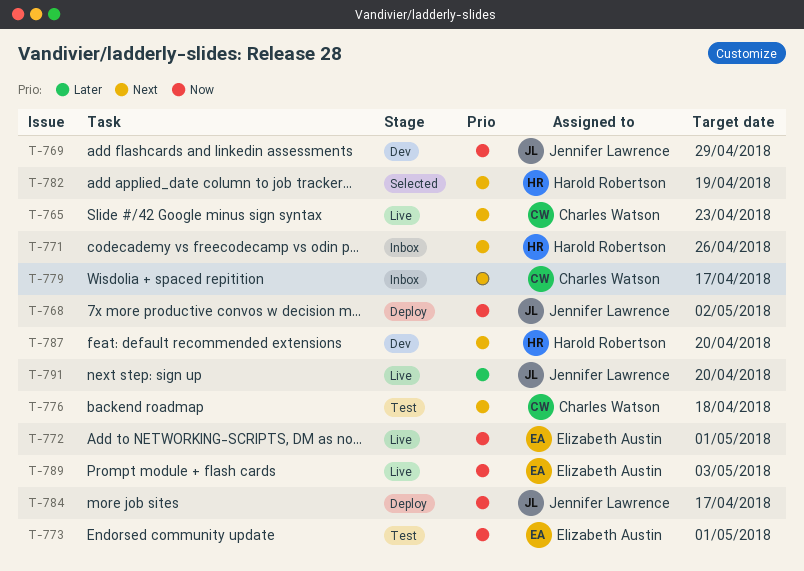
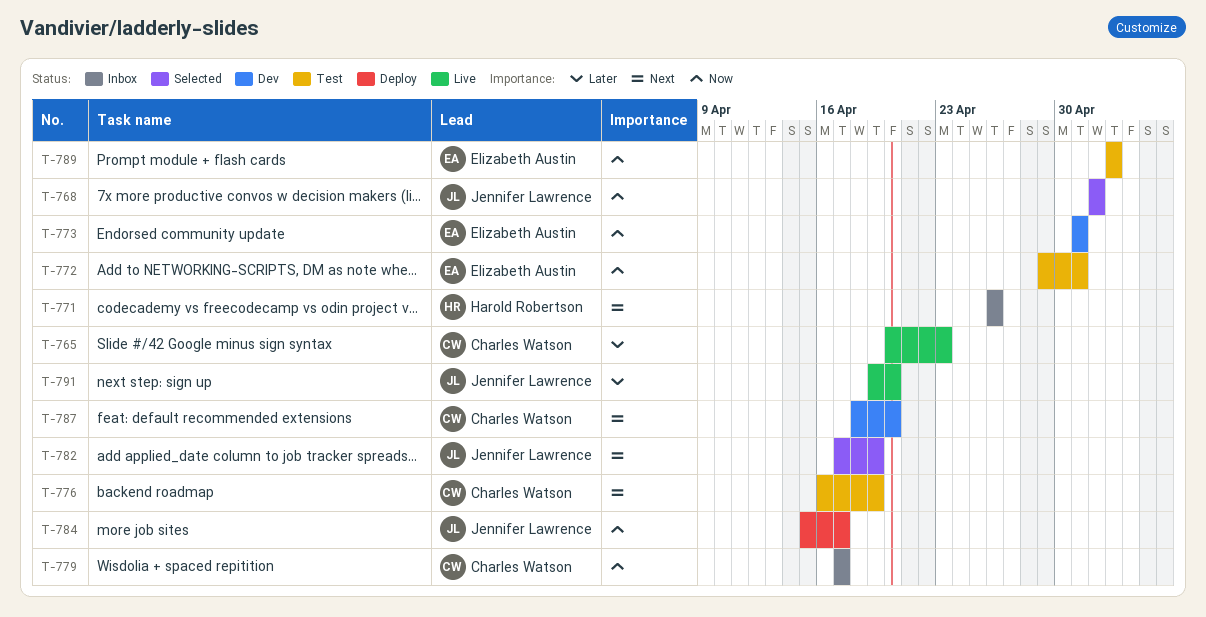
T-765, priority: Next -> Later
T-768, status: Deploy -> Selected
T-769: present -> none
T-772, status: Live -> Test
T-773, status: Test -> Dev
T-776, due: Apr 18 -> Apr 19
T-779, priority: Next -> Now
T-782, owner: Harold Robertson -> Jennifer Lawrence
T-787, owner: Harold Robertson -> Charles Watson
T-789, status: Live -> Test

